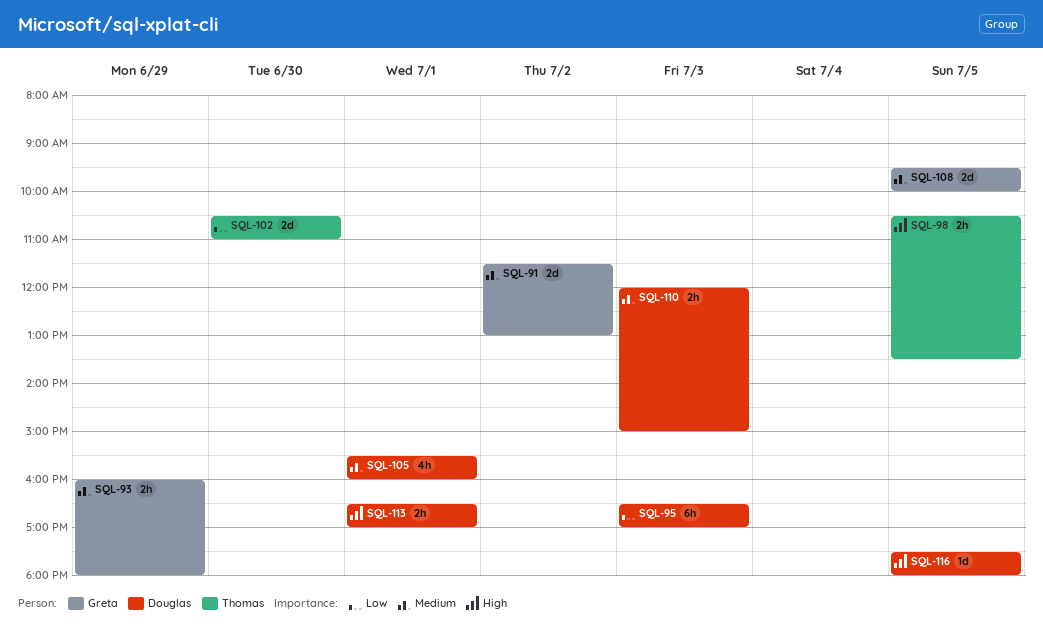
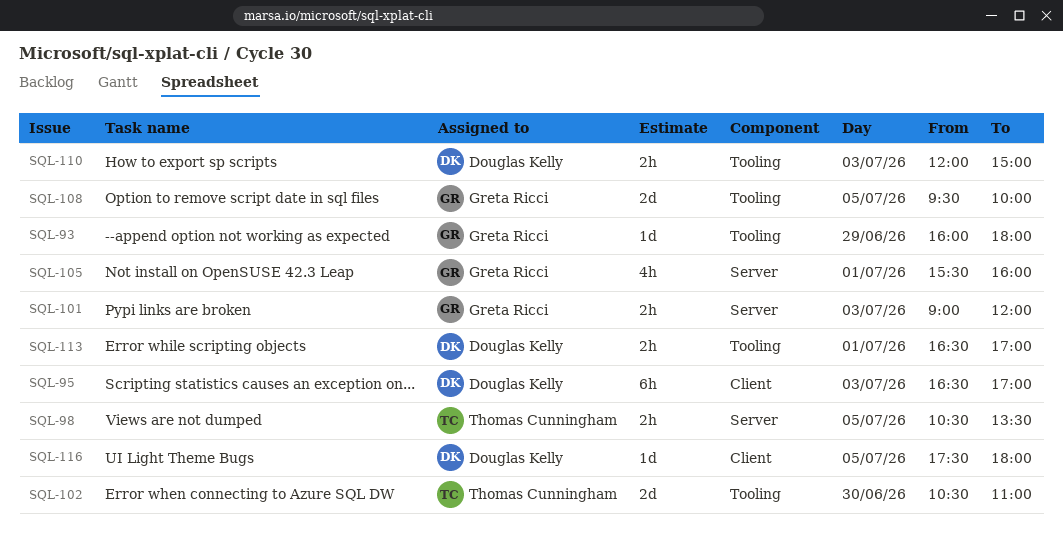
SQL-91: present -> none
SQL-93, estimate: 2h -> 1d
SQL-101: none -> present
SQL-105, owner: Douglas Kelly -> Greta Ricci

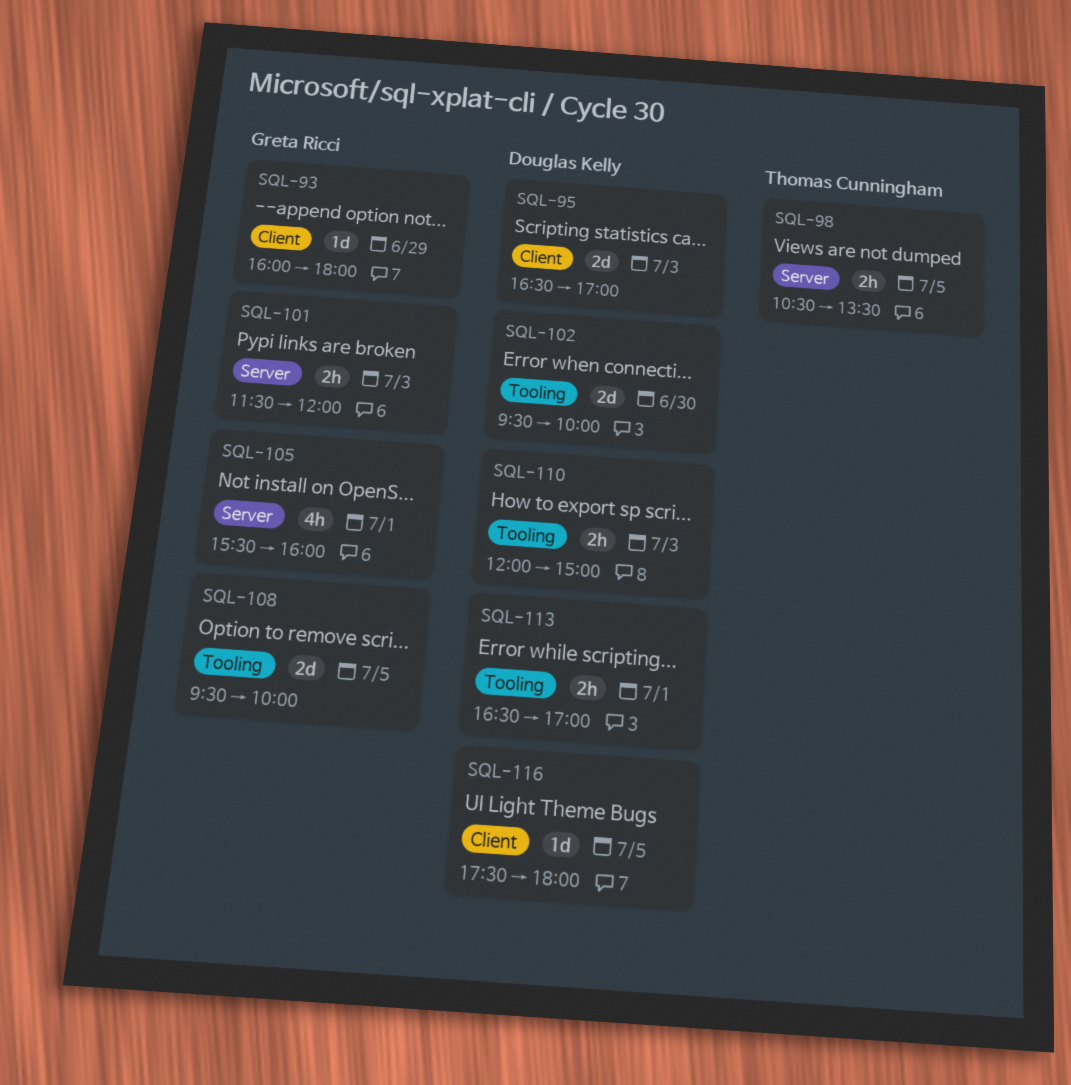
SQL-93, label: Tooling -> Client
SQL-95, estimate: 6h -> 2d
SQL-101, begins: 09:00 -> 11:30
SQL-102, owner: Thomas Cunningham -> Douglas Kelly
SQL-102, begins: 10:30 -> 09:30
SQL-102, ends: 11:00 -> 10:00

